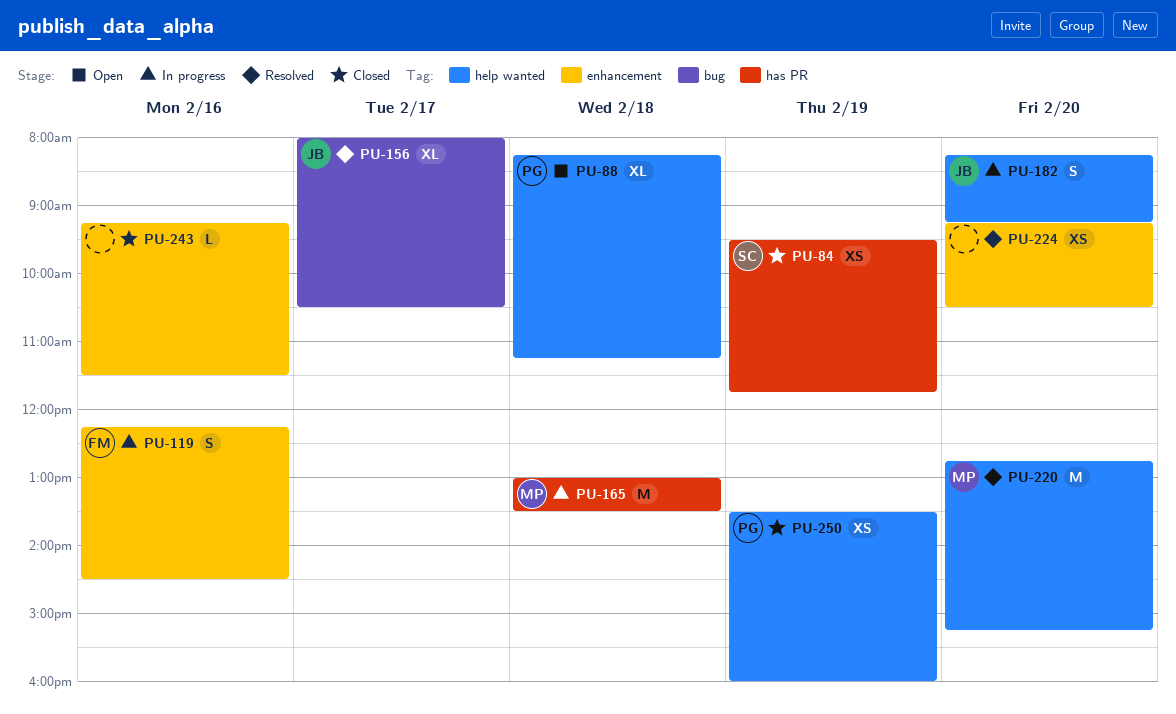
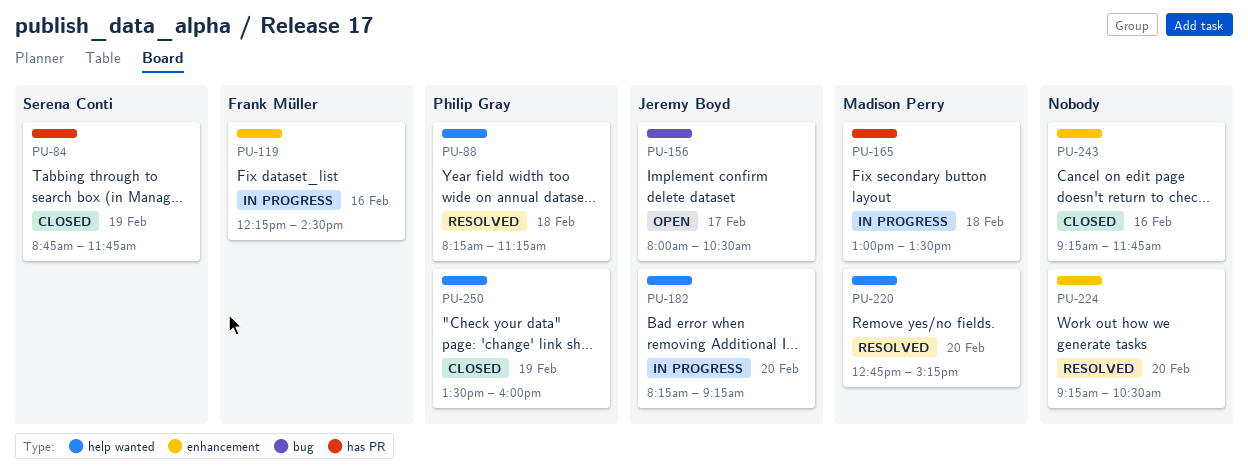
PU-84, begins: 09:30 -> 08:45
PU-88, status: Open -> Resolved
PU-156, status: Resolved -> Open
PU-243, ends: 11:30 -> 11:45

